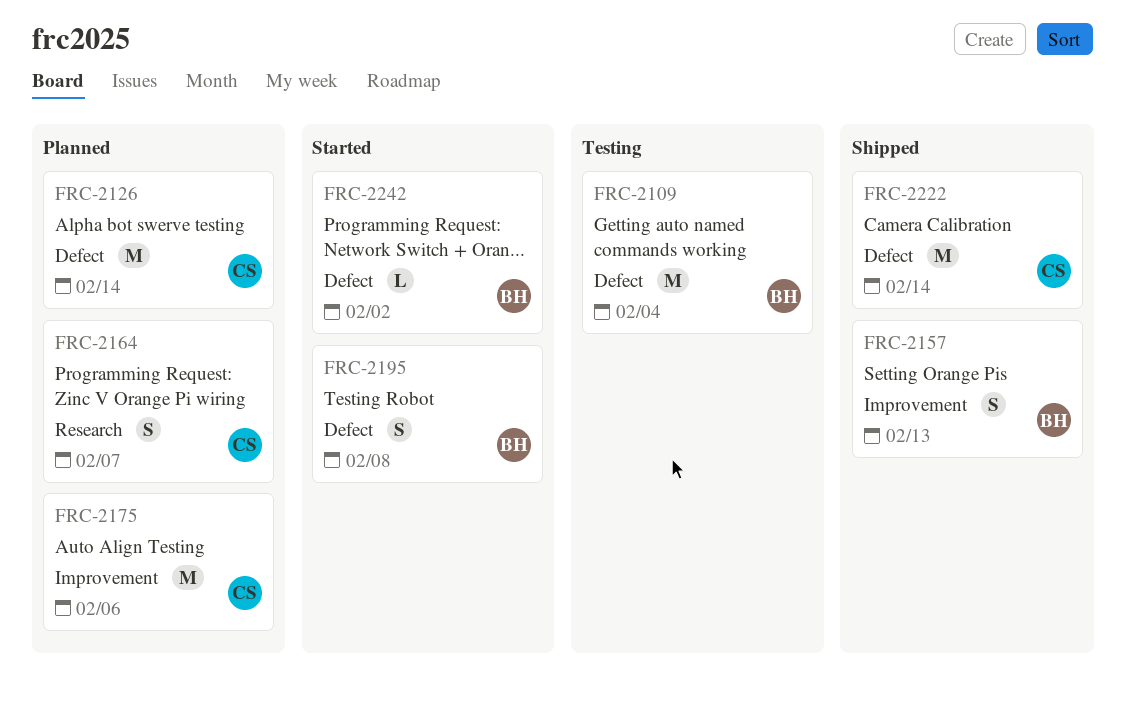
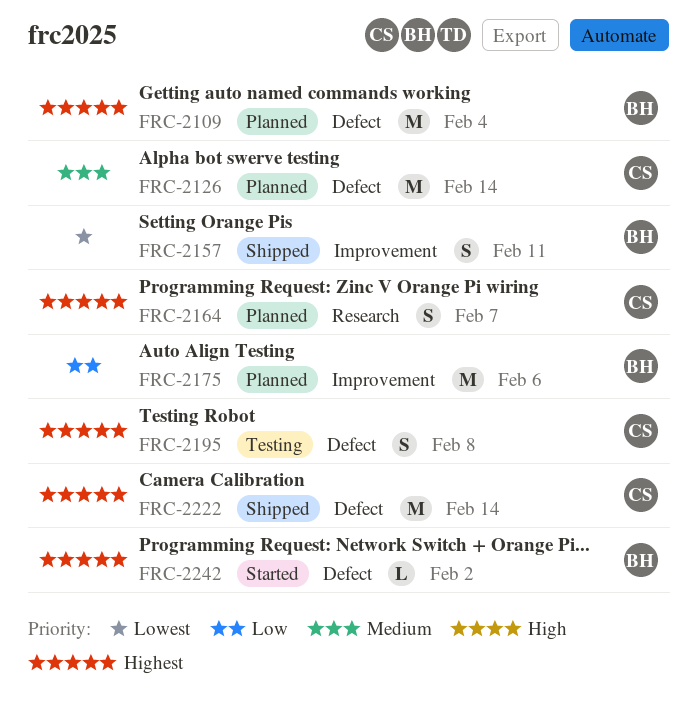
FRC-2109, status: Testing -> Planned
FRC-2157, due: Feb 13 -> Feb 11
FRC-2175, owner: CS -> BH
FRC-2195, status: Started -> Testing
FRC-2195, owner: BH -> CS

